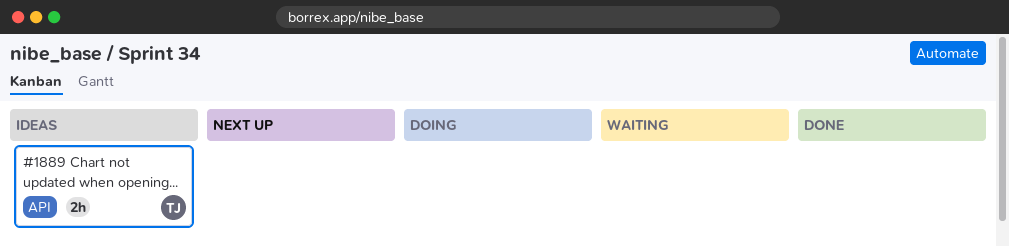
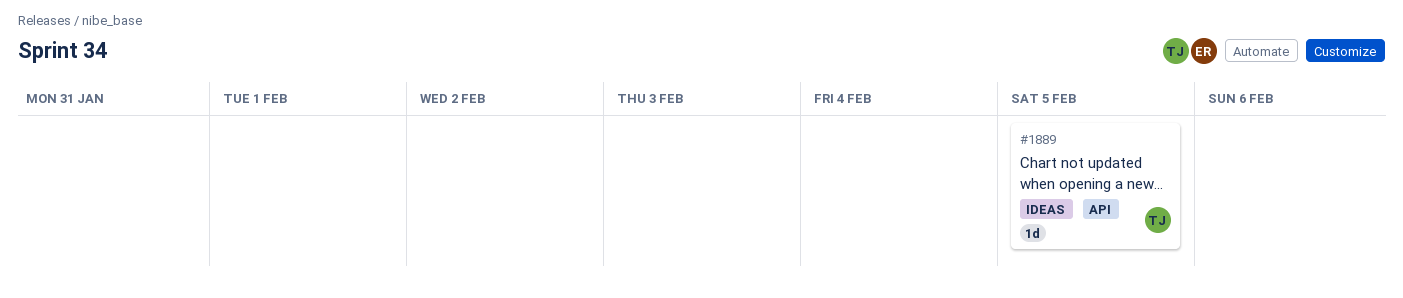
#1889, estimate: 2h -> 1d

